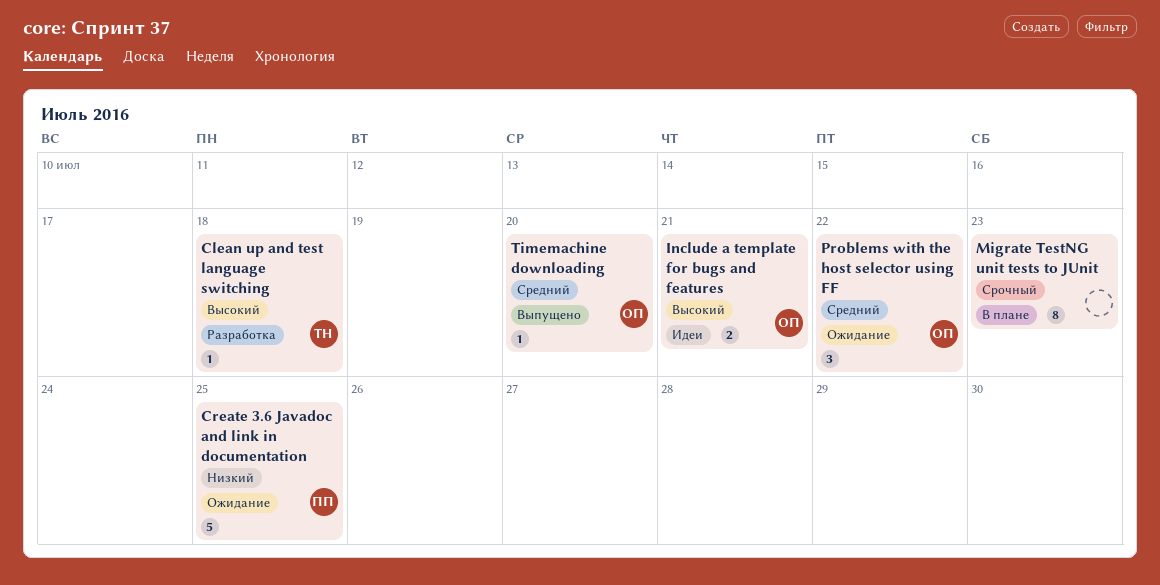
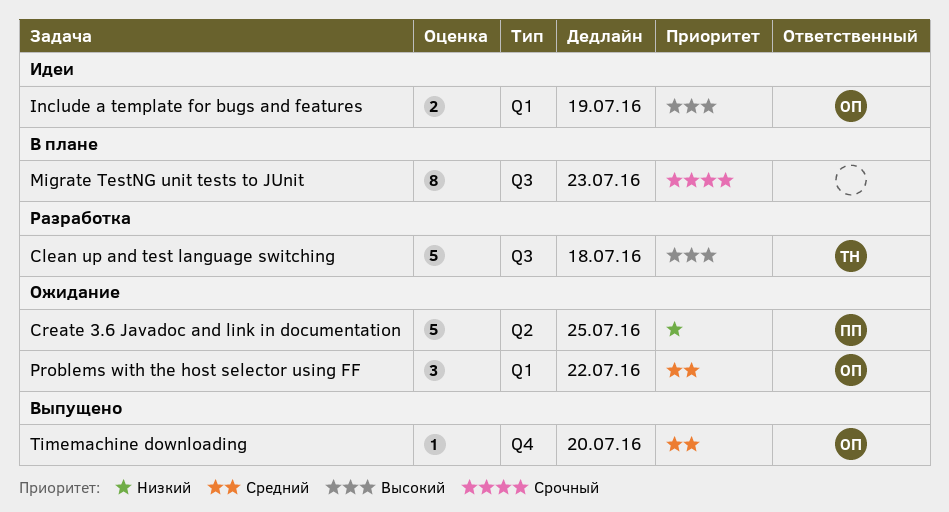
Clean up and test language switching, estimate: 1 -> 5
Include a template for bugs and features, due: Jul 21 -> Jul 19

